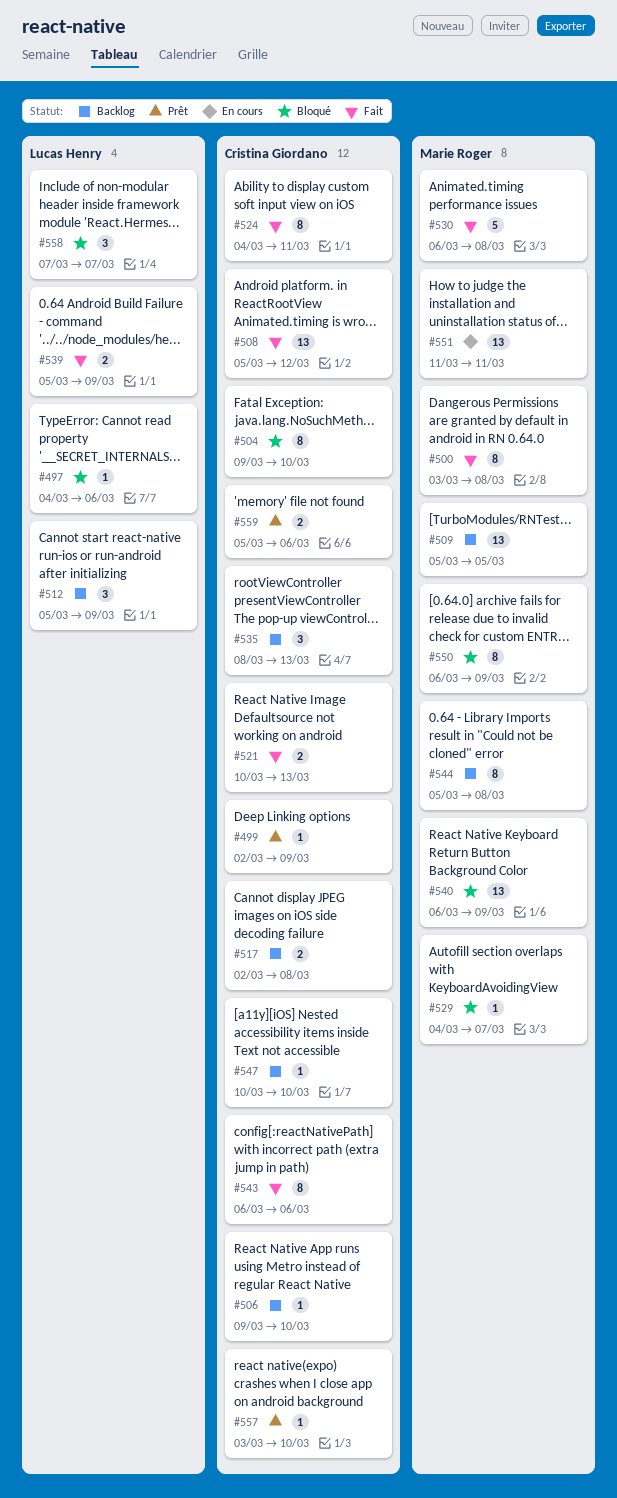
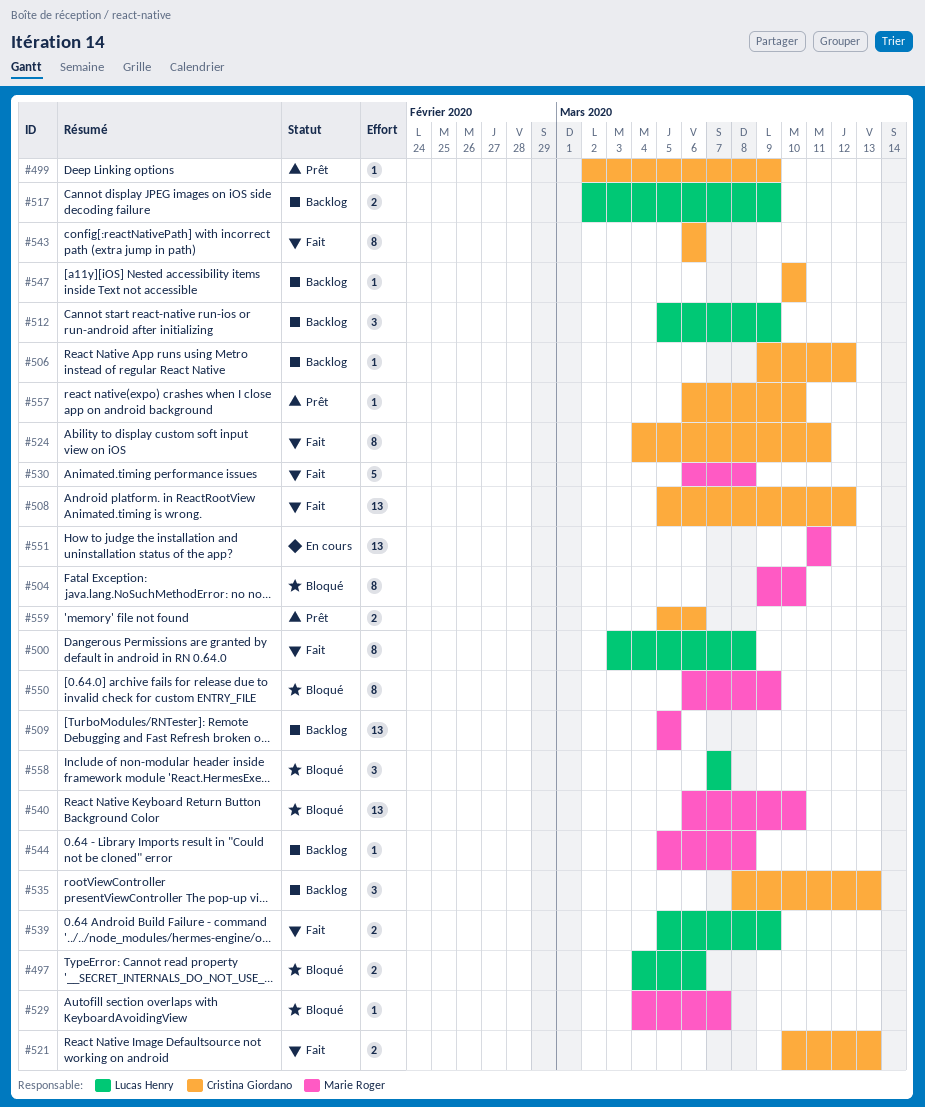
#497, estimate: 1 -> 2
#500, owner: Marie Roger -> Lucas Henry
#504, owner: Cristina Giordano -> Marie Roger
#506, due: Mar 10 -> Mar 12
#517, owner: Cristina Giordano -> Lucas Henry
#517, due: Mar 8 -> Mar 9
#540, due: Mar 9 -> Mar 10
#544, estimate: 8 -> 1
#557, start: Mar 3 -> Mar 6

